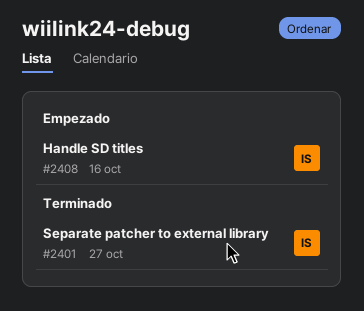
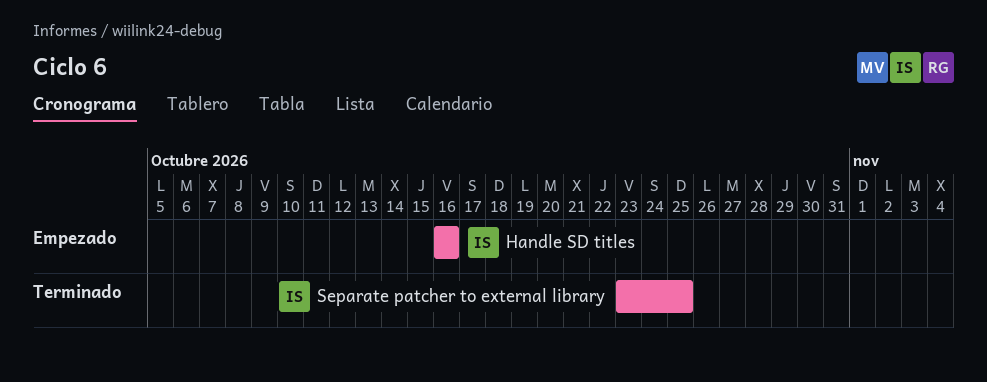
Separate patcher to external library, due: Oct 27 -> Oct 25

